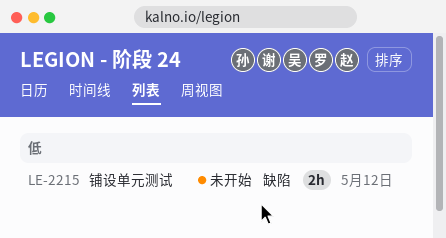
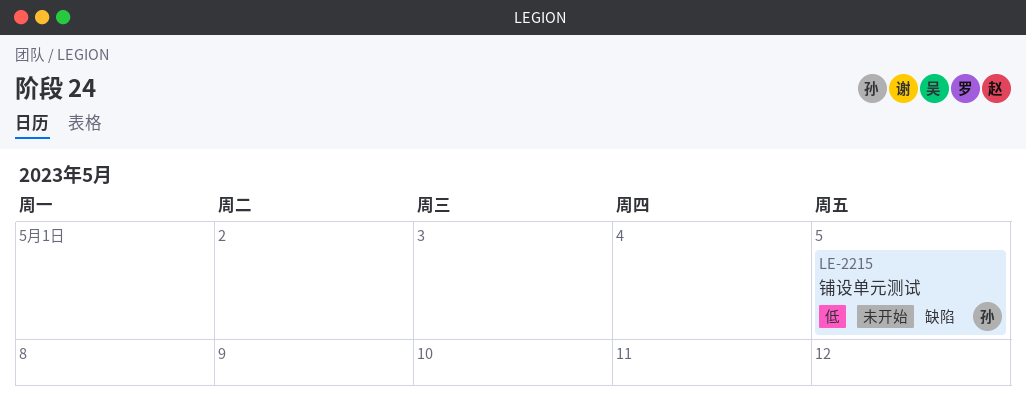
LE-2215, due: May 12 -> May 5

